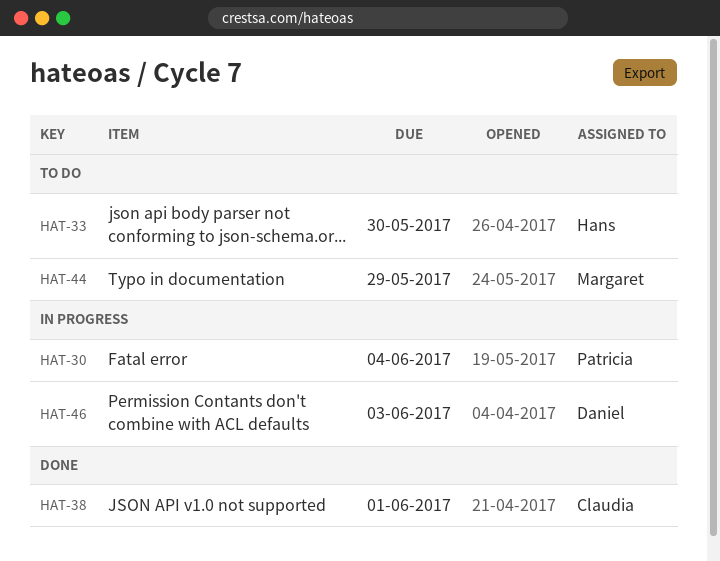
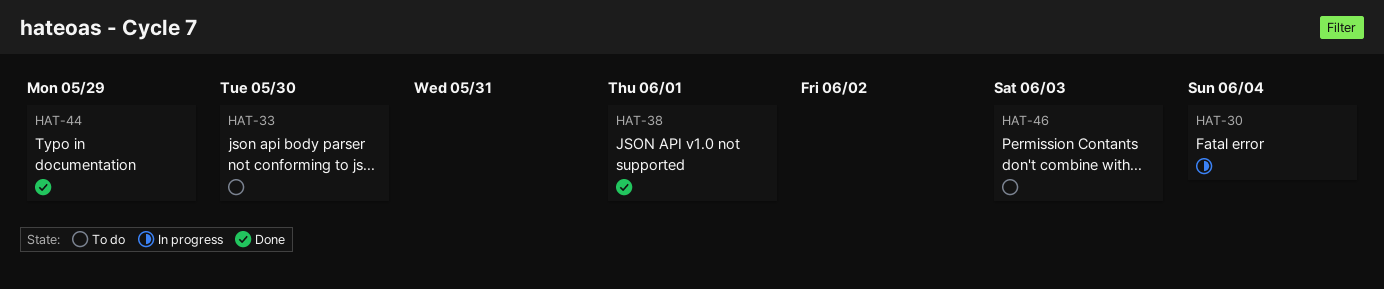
HAT-44, status: To do -> Done
HAT-46, status: In progress -> To do

